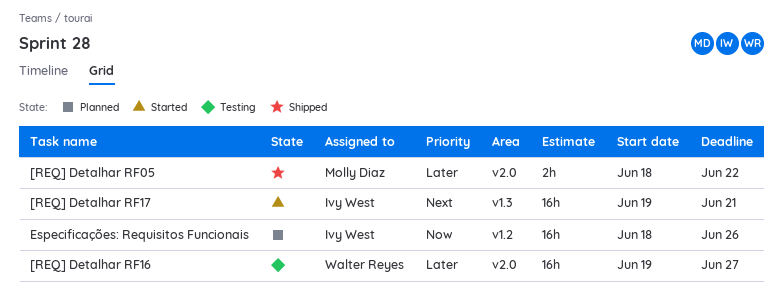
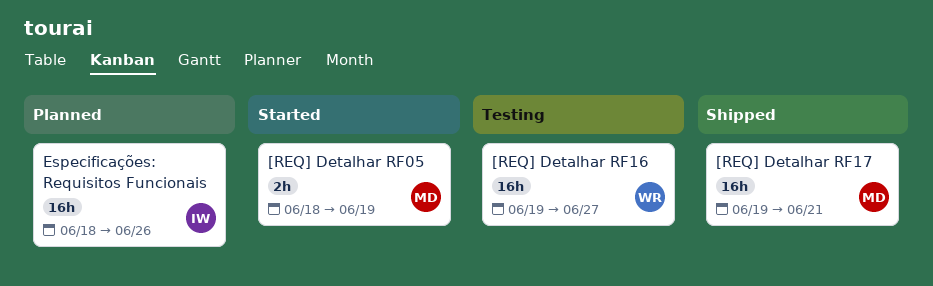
[REQ] Detalhar RF05, status: Shipped -> Started
[REQ] Detalhar RF05, due: Jun 22 -> Jun 19
[REQ] Detalhar RF17, status: Started -> Shipped
[REQ] Detalhar RF17, owner: Ivy West -> Molly Diaz

